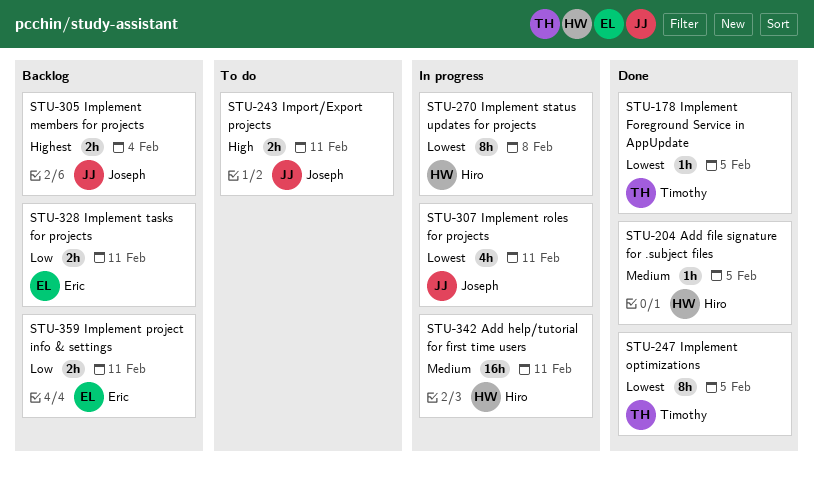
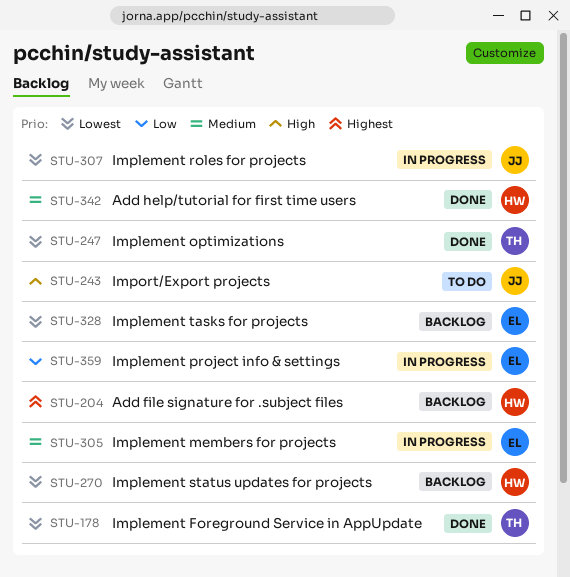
STU-204, status: Done -> Backlog
STU-204, priority: Medium -> Highest
STU-270, status: In progress -> Backlog
STU-305, status: Backlog -> In progress
STU-305, owner: Joseph -> Eric
STU-305, priority: Highest -> Medium
STU-328, priority: Low -> Lowest
STU-342, status: In progress -> Done
STU-359, status: Backlog -> In progress

